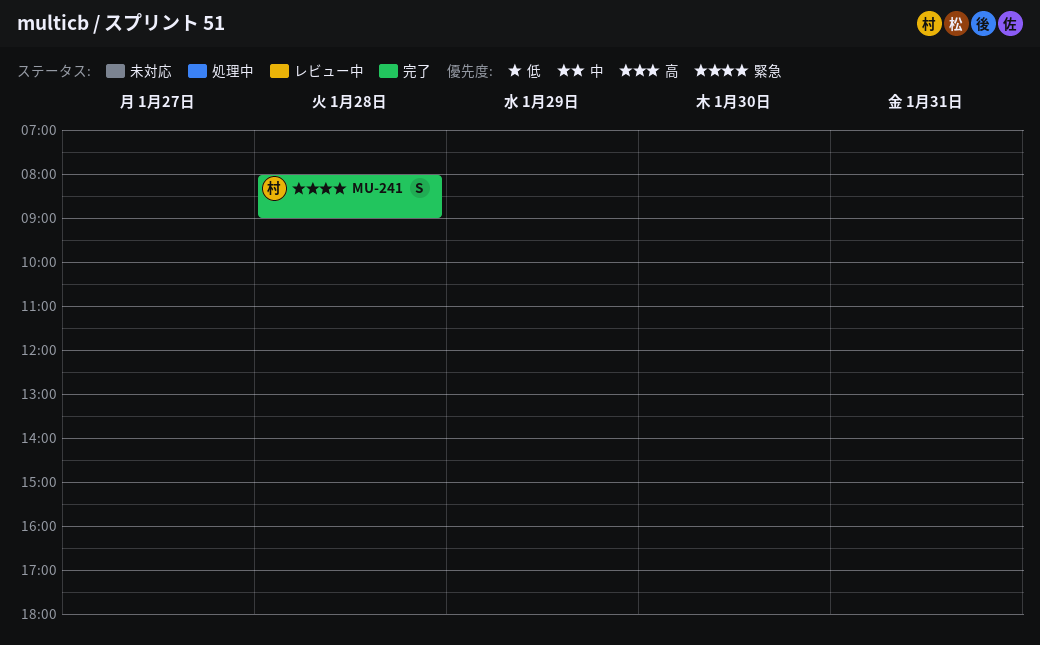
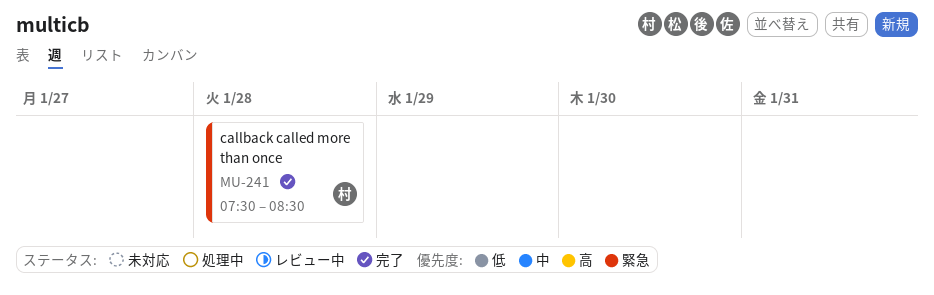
MU-241, begins: 08:00 -> 07:30
MU-241, ends: 09:00 -> 08:30

